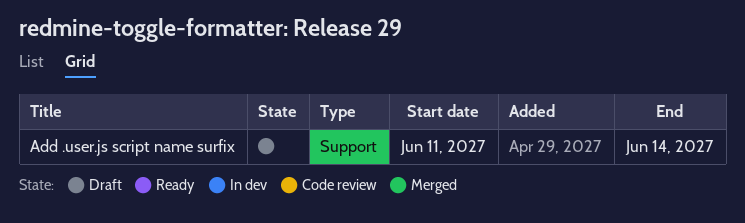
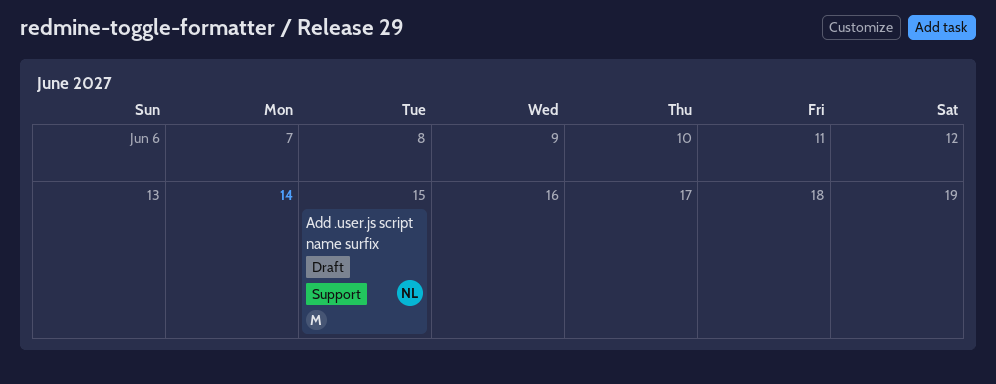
Add .user.js script name surfix, due: Jun 14 -> Jun 15

